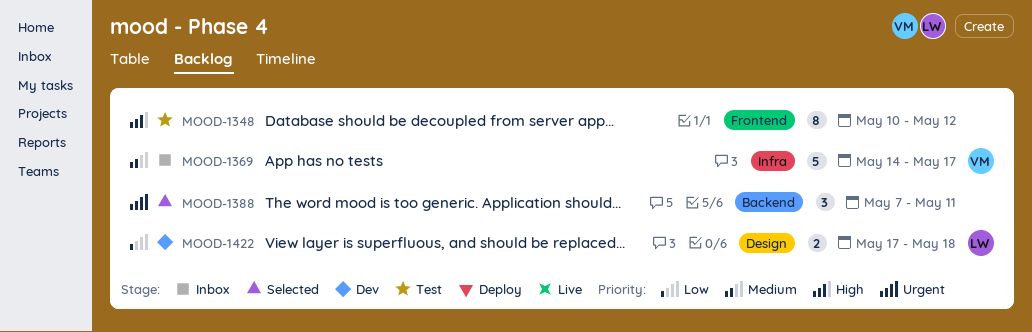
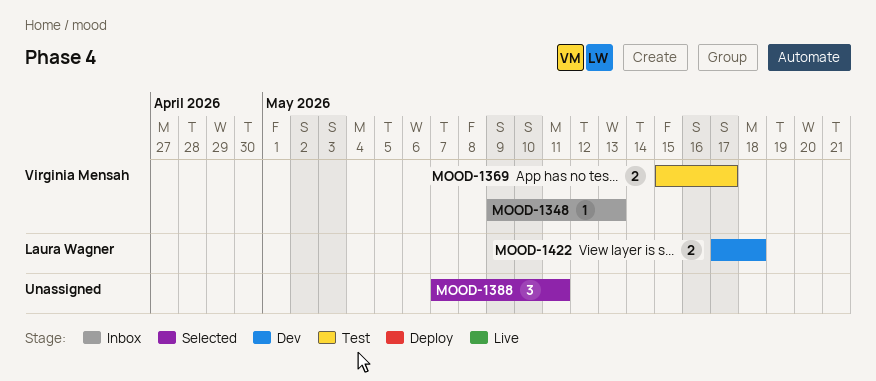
MOOD-1348, status: Test -> Inbox
MOOD-1348, owner: none -> Virginia Mensah
MOOD-1348, estimate: 8 -> 1
MOOD-1348, start: May 10 -> May 9
MOOD-1348, due: May 12 -> May 13
MOOD-1369, status: Inbox -> Test
MOOD-1369, estimate: 5 -> 2
MOOD-1369, start: May 14 -> May 15

